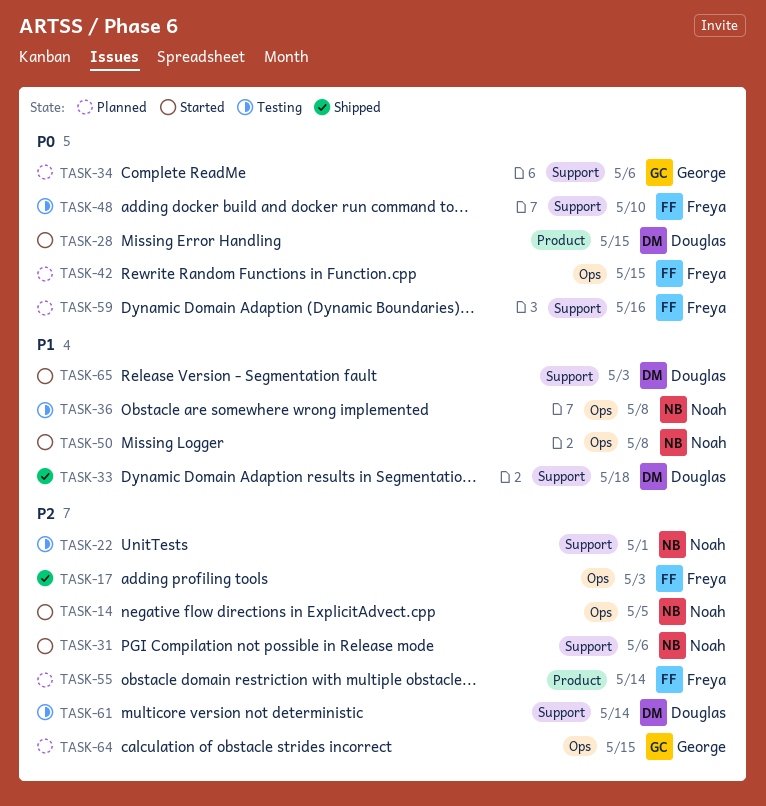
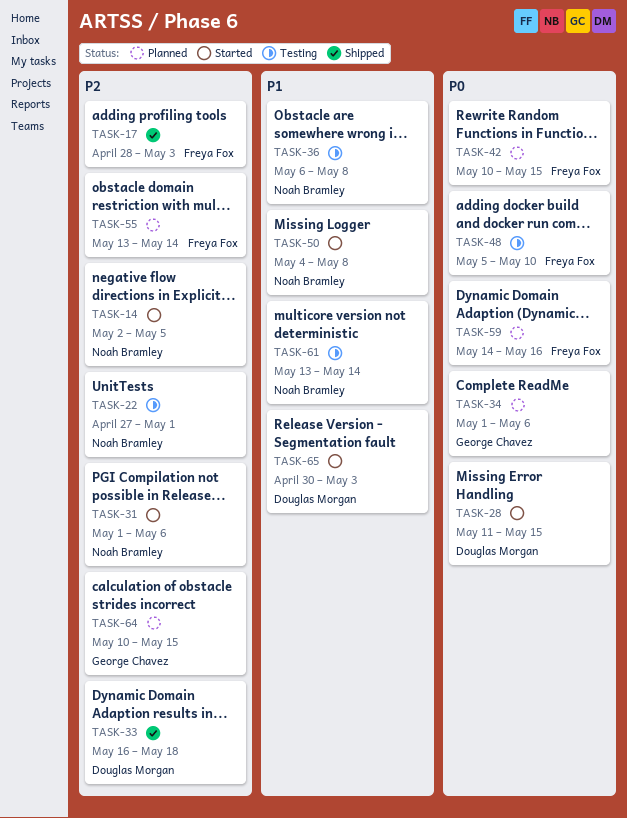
TASK-33, priority: P1 -> P2
TASK-61, owner: Douglas Morgan -> Noah Bramley
TASK-61, priority: P2 -> P1

